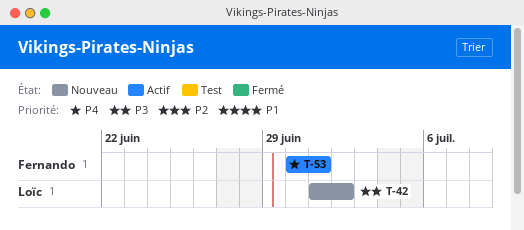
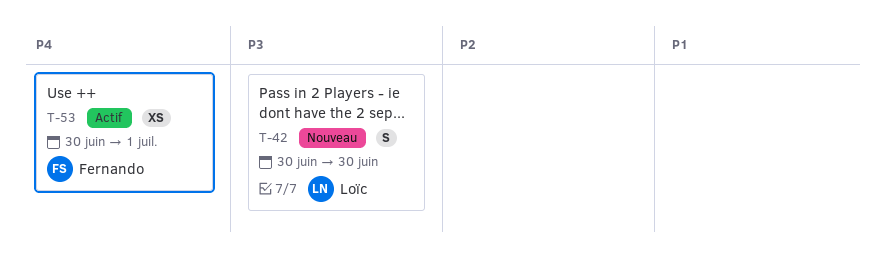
T-42, start: Jul 1 -> Jun 30
T-42, due: Jul 2 -> Jun 30

